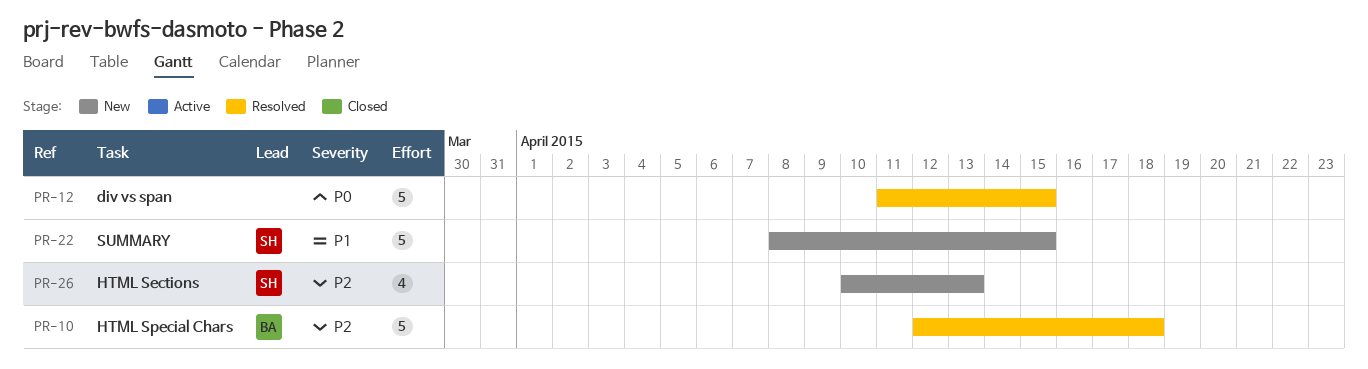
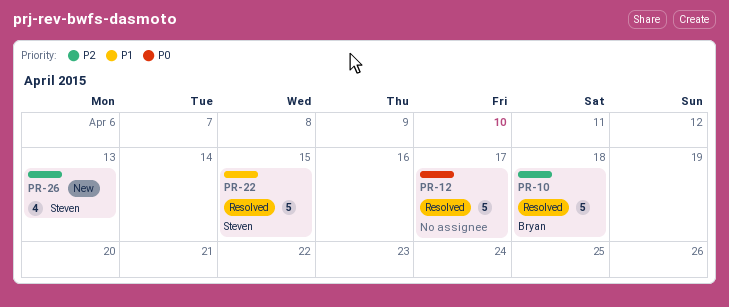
PR-12, due: Apr 15 -> Apr 17
PR-22, status: New -> Resolved

